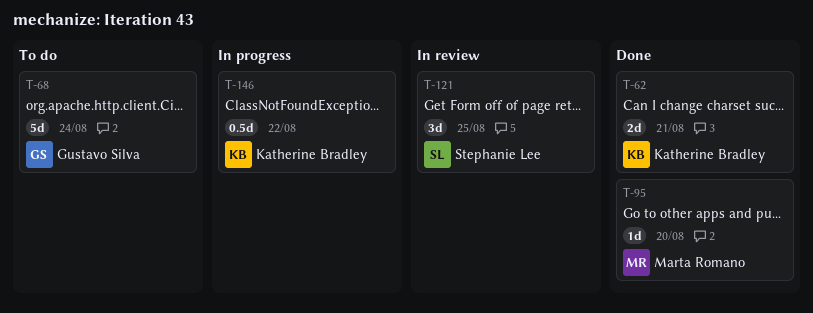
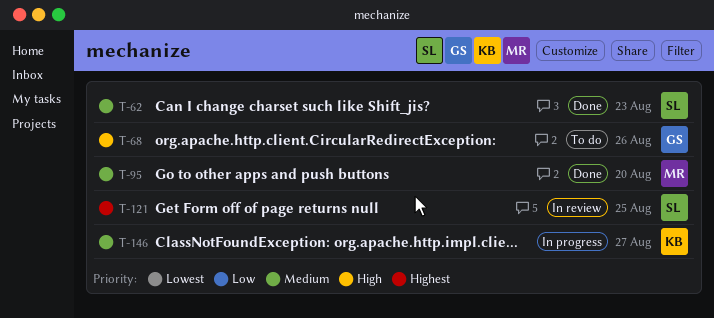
T-62, owner: Katherine Bradley -> Stephanie Lee
T-62, due: Aug 21 -> Aug 23
T-68, due: Aug 24 -> Aug 26
T-146, due: Aug 22 -> Aug 27

